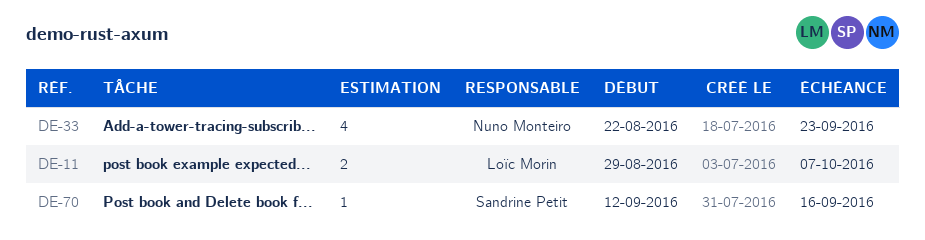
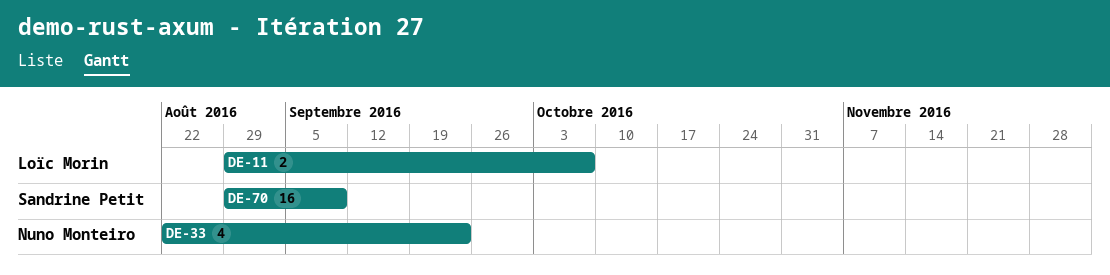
DE-70, estimate: 1 -> 16
DE-70, start: Sep 12 -> Aug 29
DE-70, due: Sep 16 -> Sep 9

